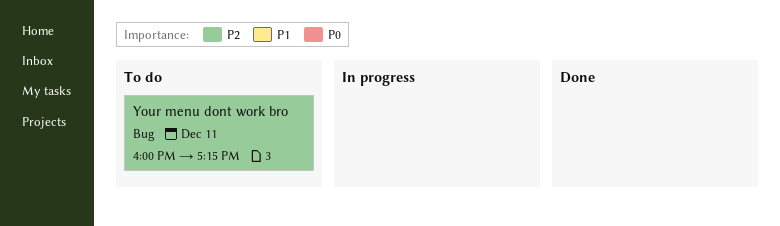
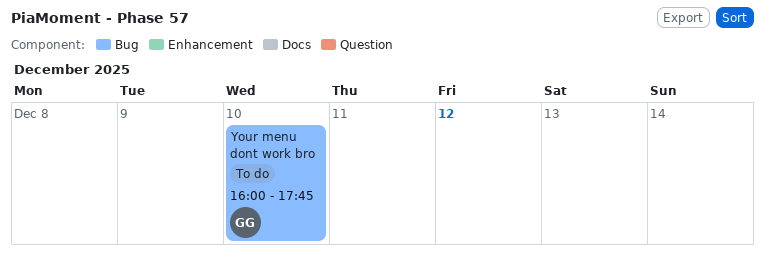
Your menu dont work bro, day: Dec 11 -> Dec 10
Your menu dont work bro, ends: 17:15 -> 17:45

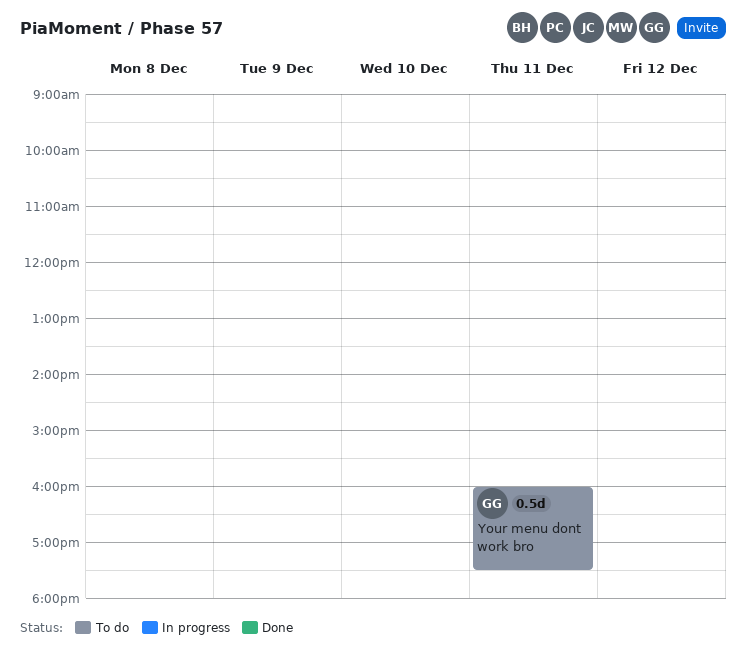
Your menu dont work bro, day: Dec 10 -> Dec 11
Your menu dont work bro, ends: 17:45 -> 17:30

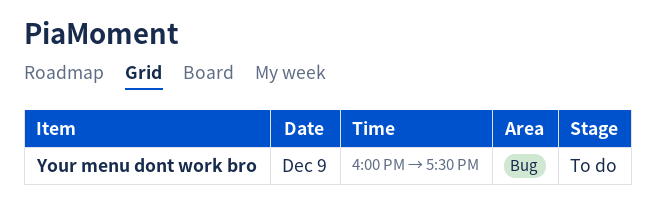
Your menu dont work bro, day: Dec 11 -> Dec 9

